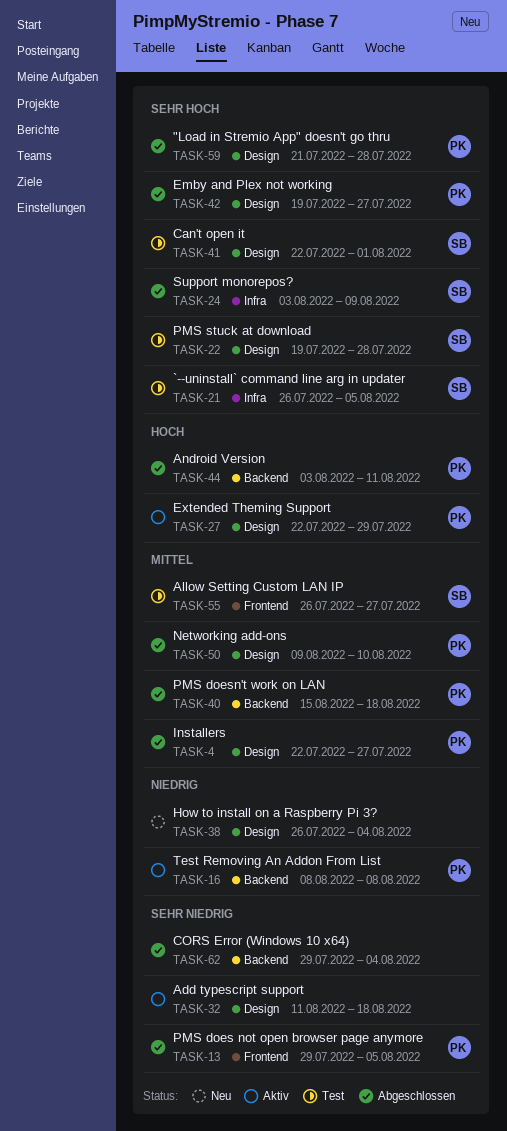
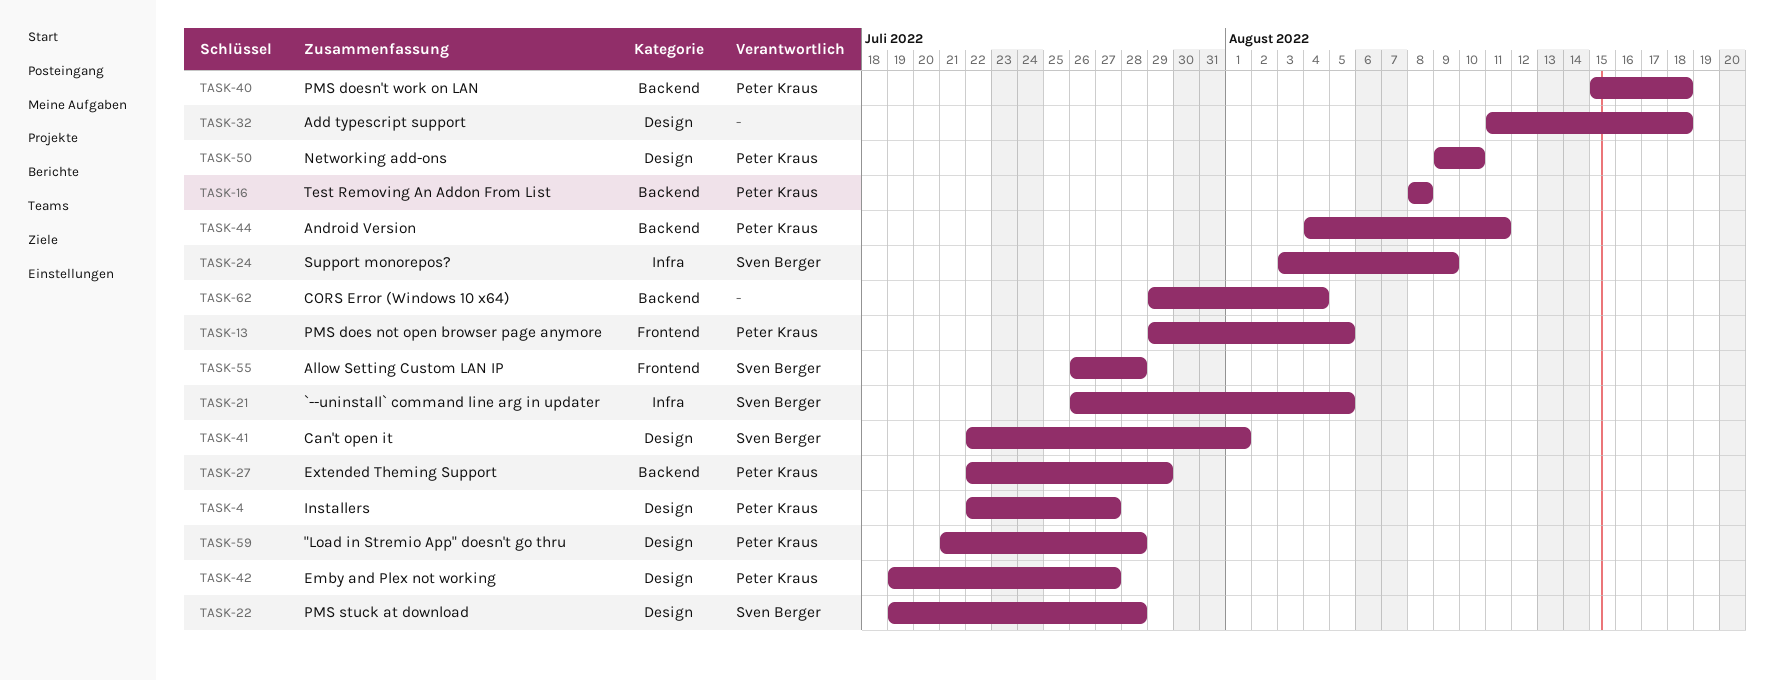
TASK-27, label: Design -> Backend
TASK-38: present -> none
TASK-44, start: Aug 3 -> Aug 4
TASK-55, due: Jul 27 -> Jul 28

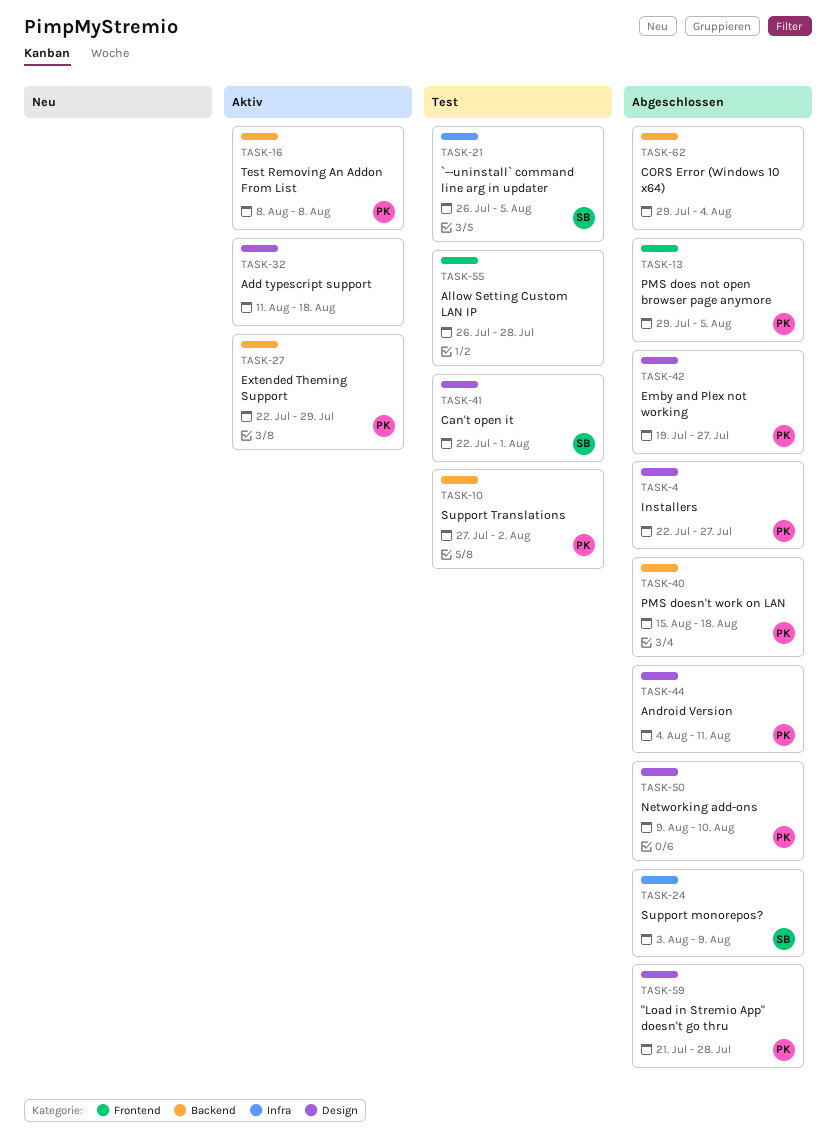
TASK-10: none -> present
TASK-22: present -> none
TASK-44, label: Backend -> Design
TASK-55, owner: Sven Berger -> none

